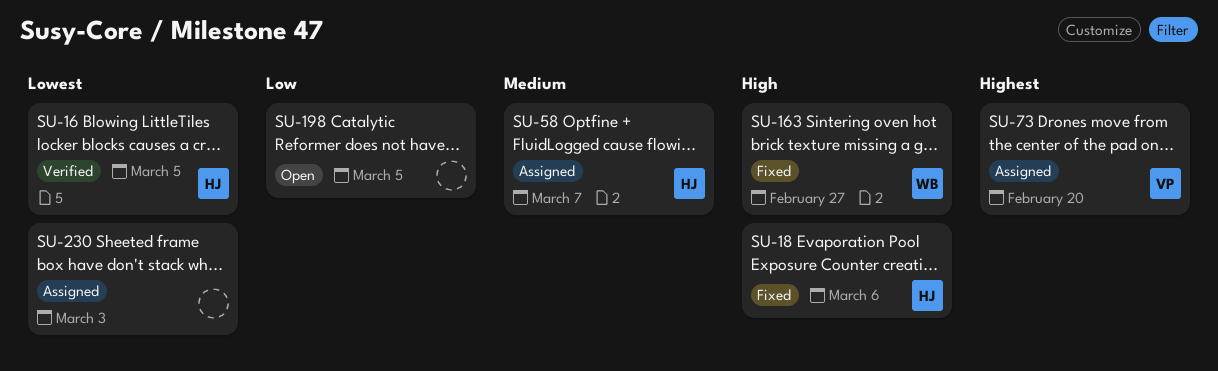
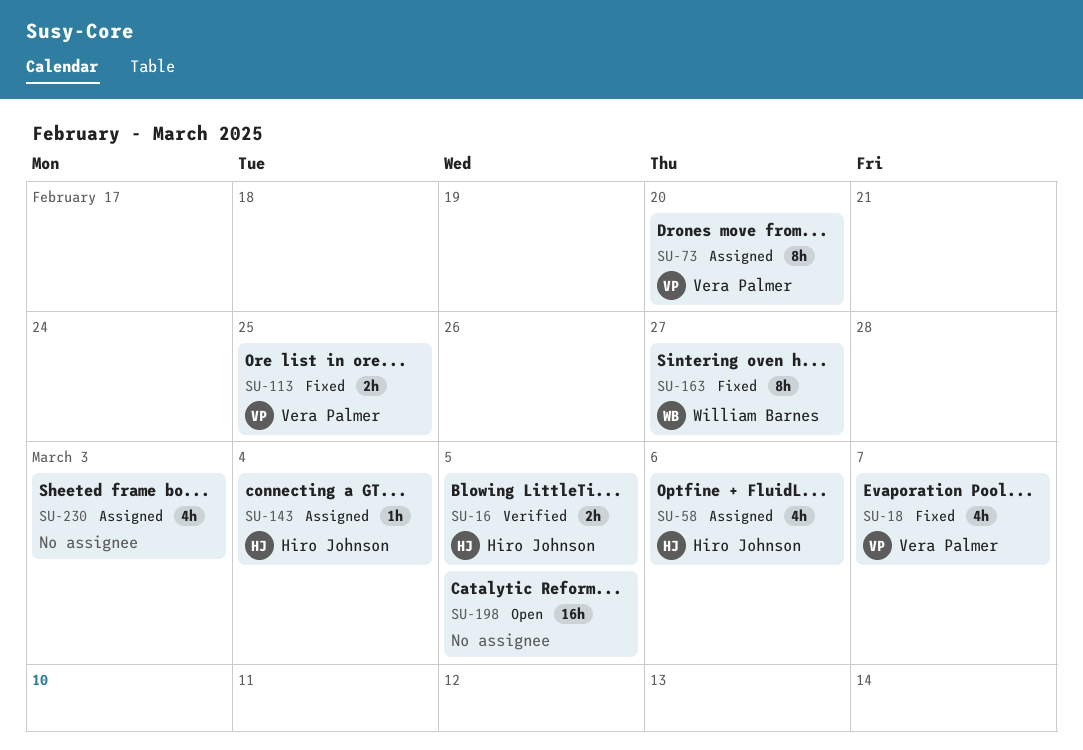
SU-18, owner: Hiro Johnson -> Vera Palmer
SU-18, due: Mar 6 -> Mar 7
SU-58, due: Mar 7 -> Mar 6
SU-113: none -> present
SU-143: none -> present

